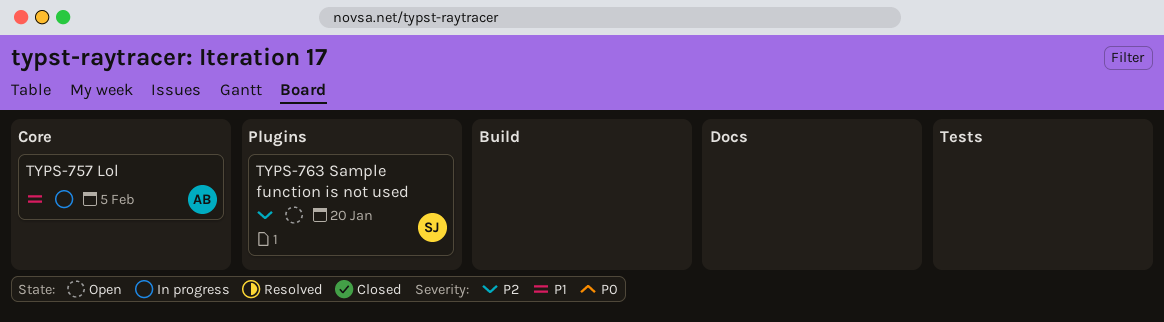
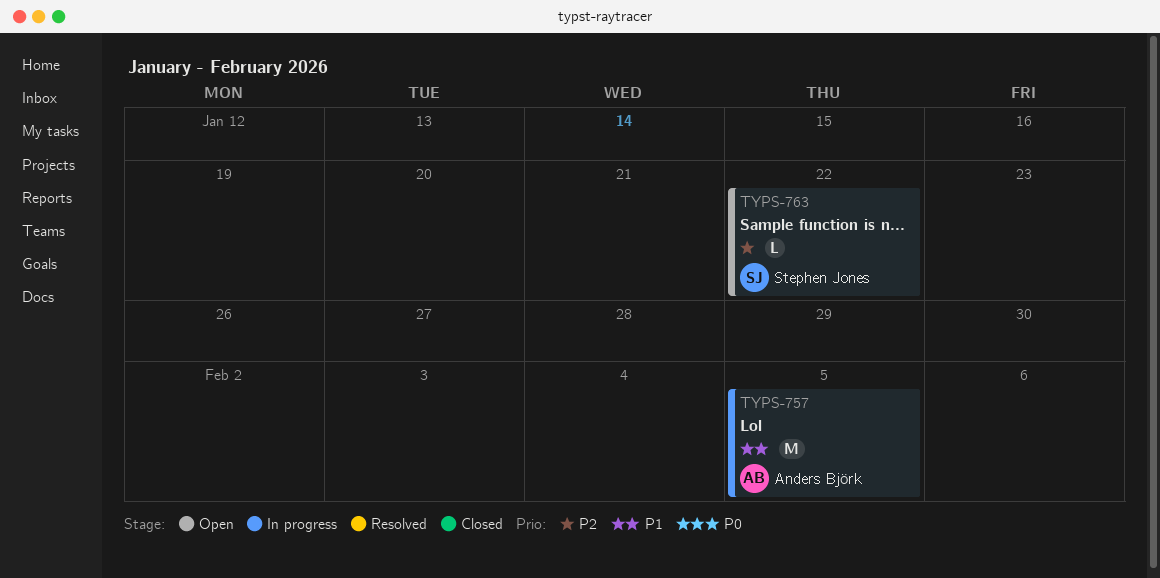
TYPS-763, due: Jan 20 -> Jan 22

